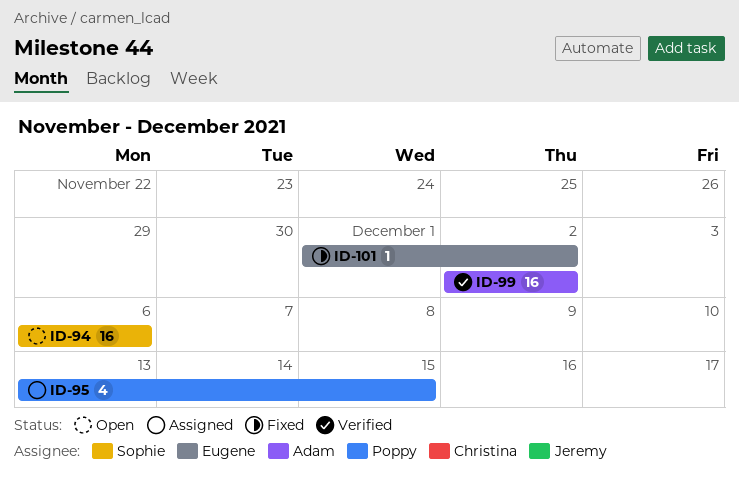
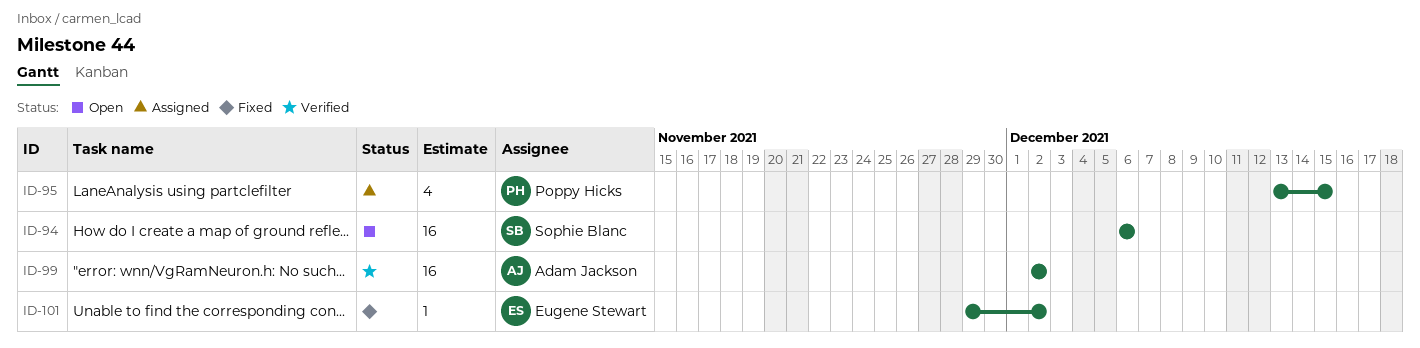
ID-101, start: Dec 1 -> Nov 29

